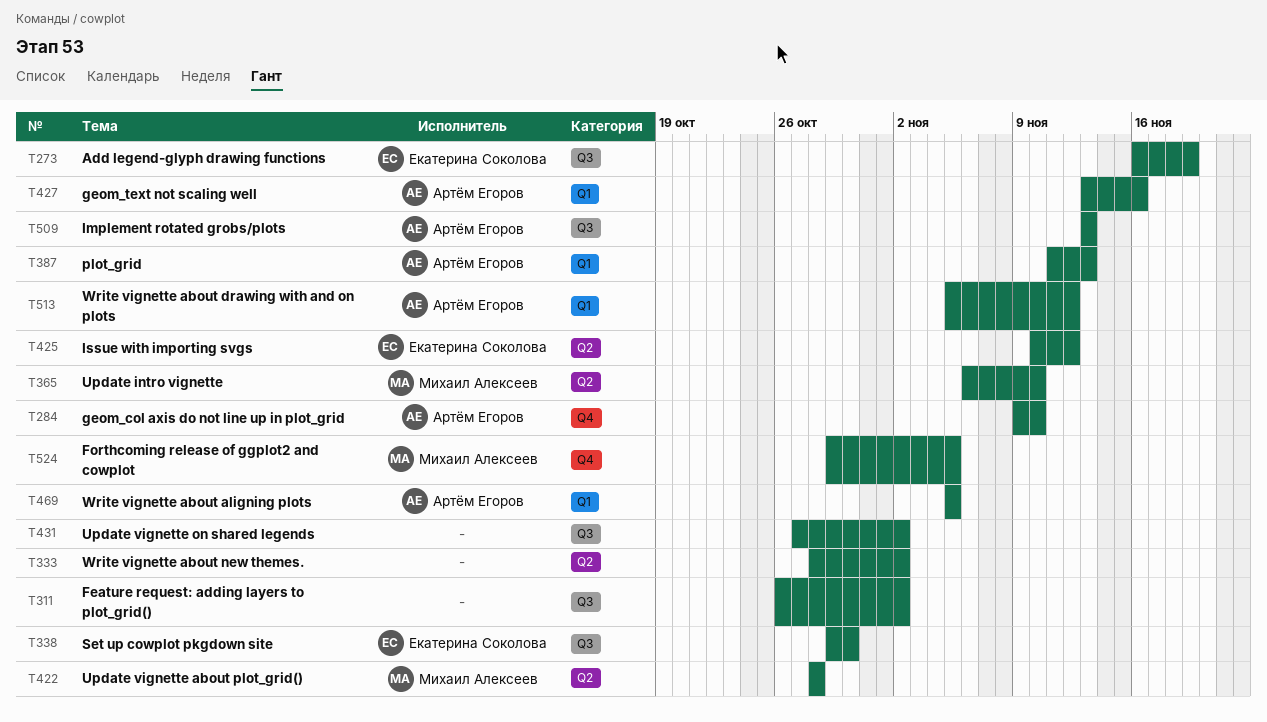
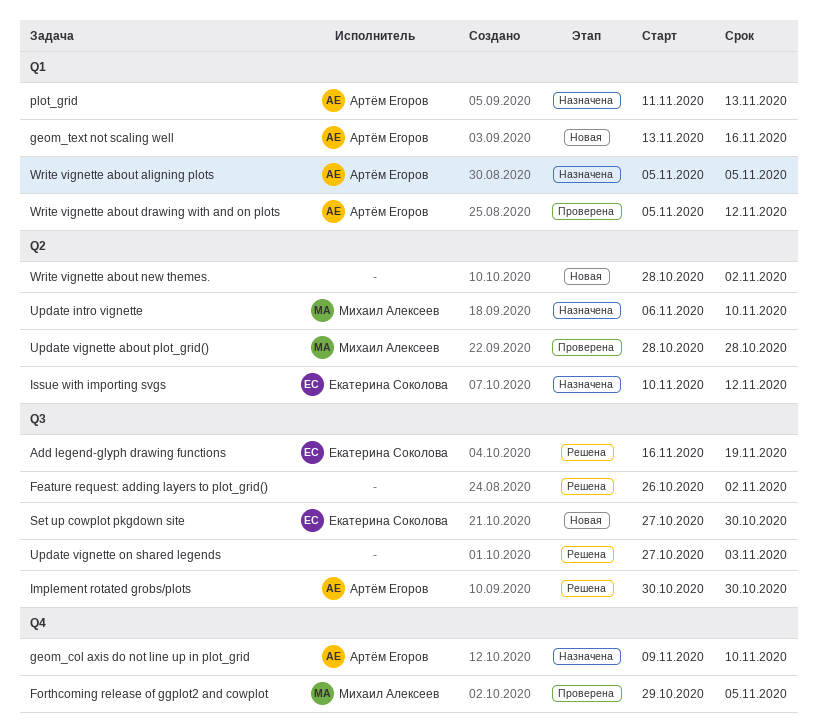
Implement rotated grobs/plots, start: Nov 13 -> Oct 30
Implement rotated grobs/plots, due: Nov 13 -> Oct 30
Set up cowplot pkgdown site, start: Oct 29 -> Oct 27
Update vignette on shared legends, due: Nov 2 -> Nov 3

